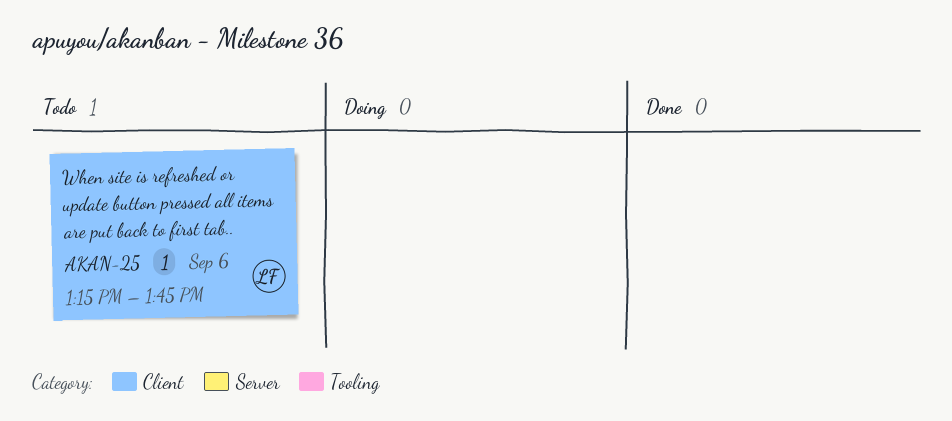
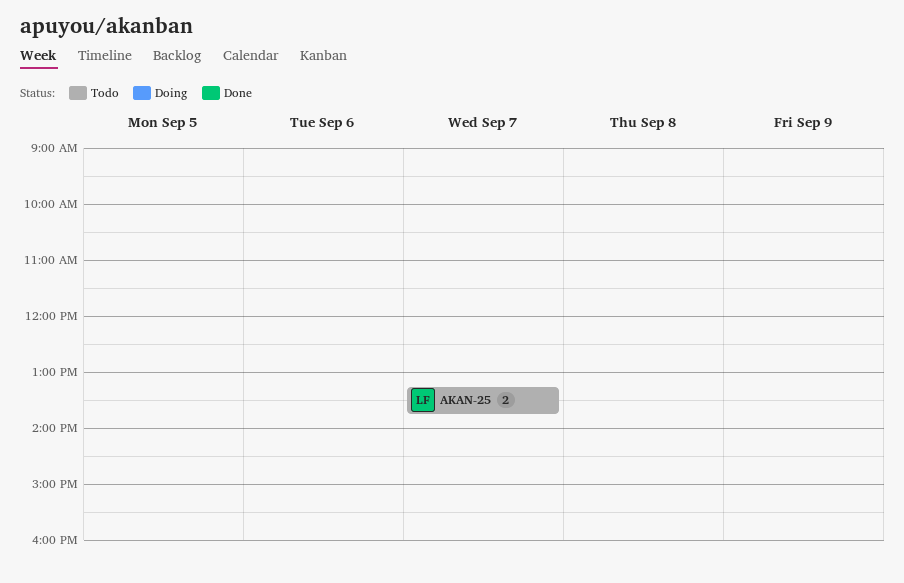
AKAN-25, estimate: 1 -> 2
AKAN-25, day: Sep 6 -> Sep 7

